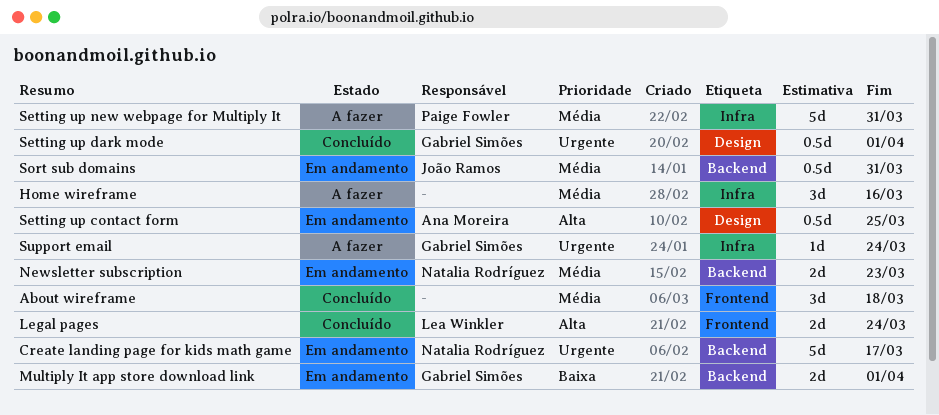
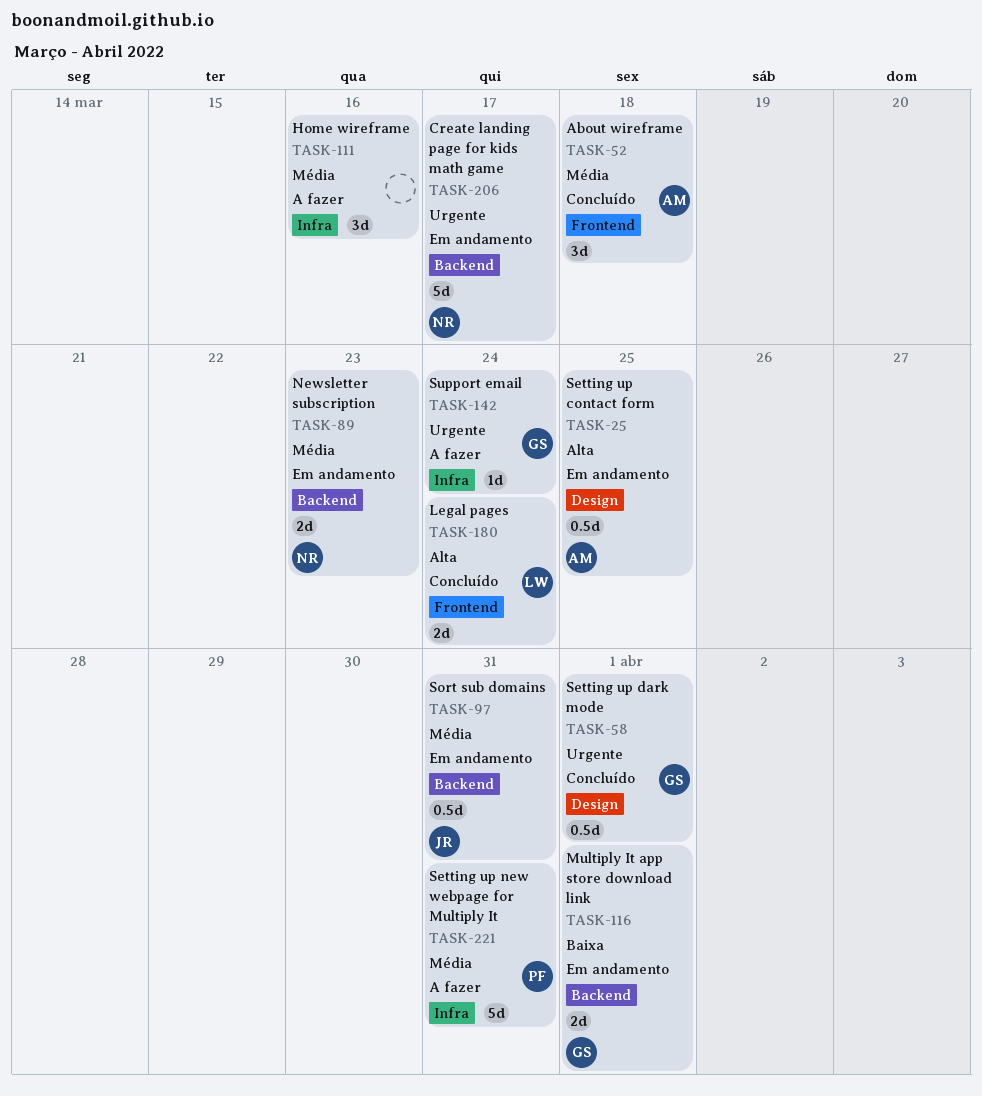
About wireframe, owner: none -> Ana Moreira

